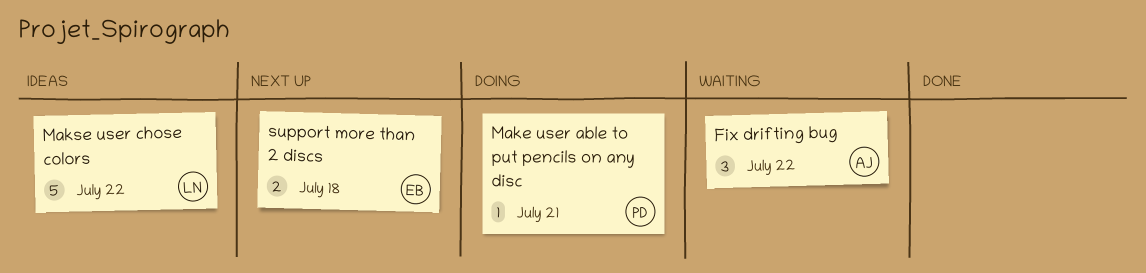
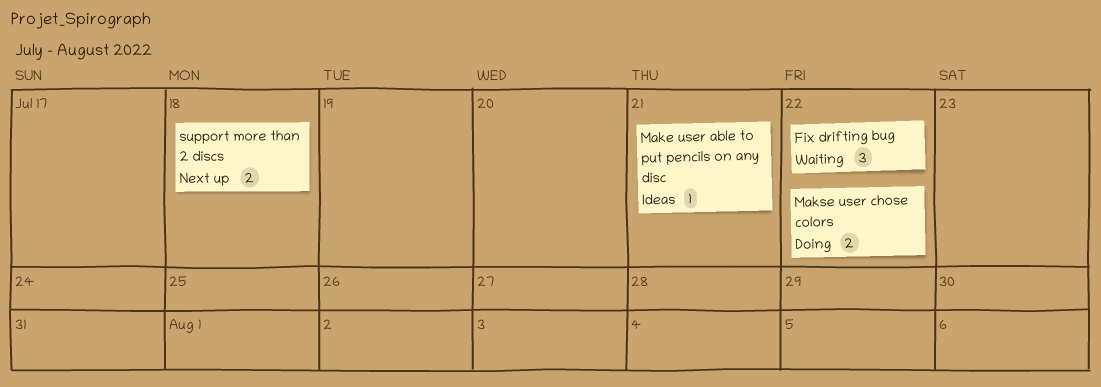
Make user able to put pencils on any disc, status: Doing -> Ideas
Makse user chose colors, status: Ideas -> Doing
Makse user chose colors, estimate: 5 -> 2

